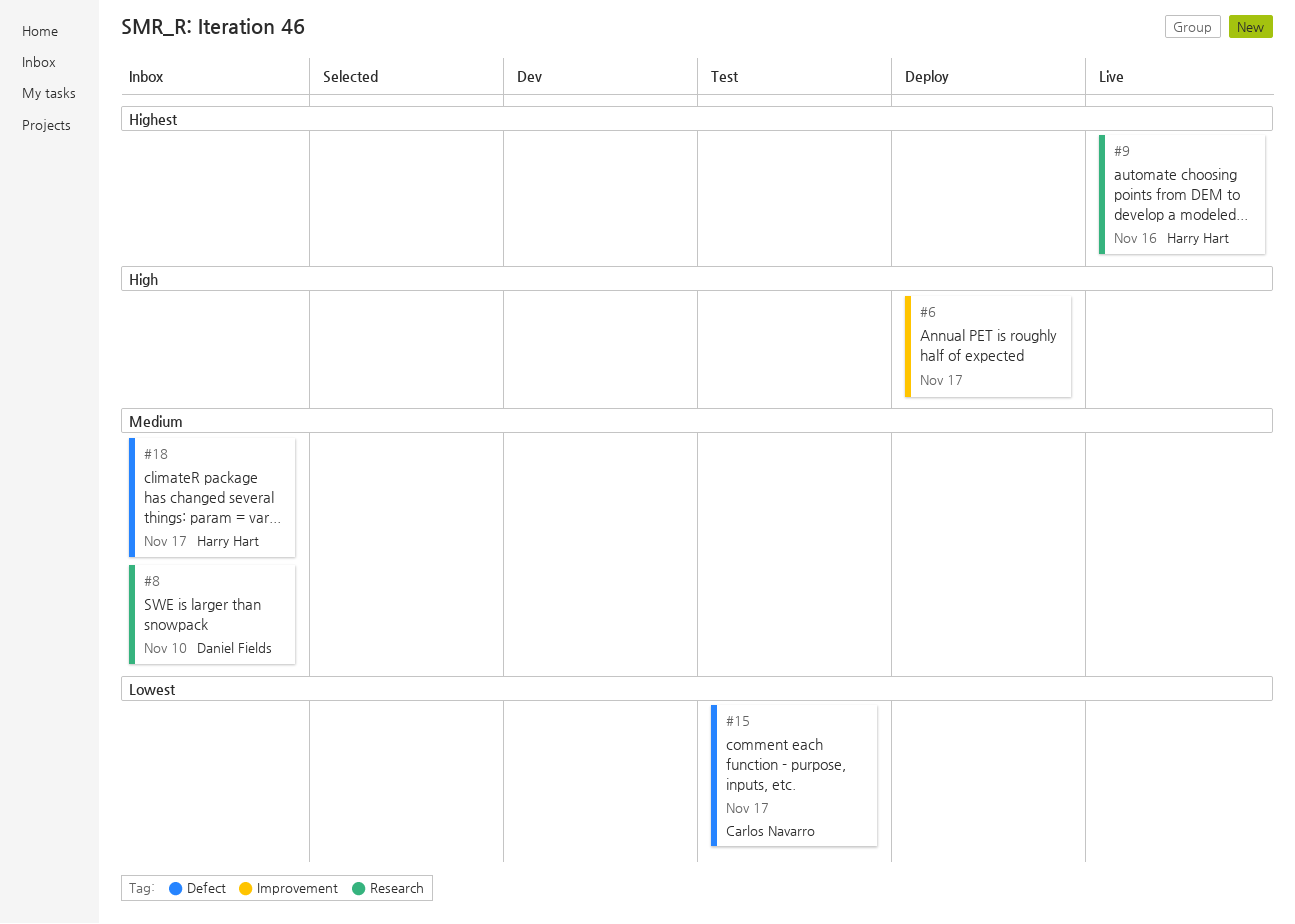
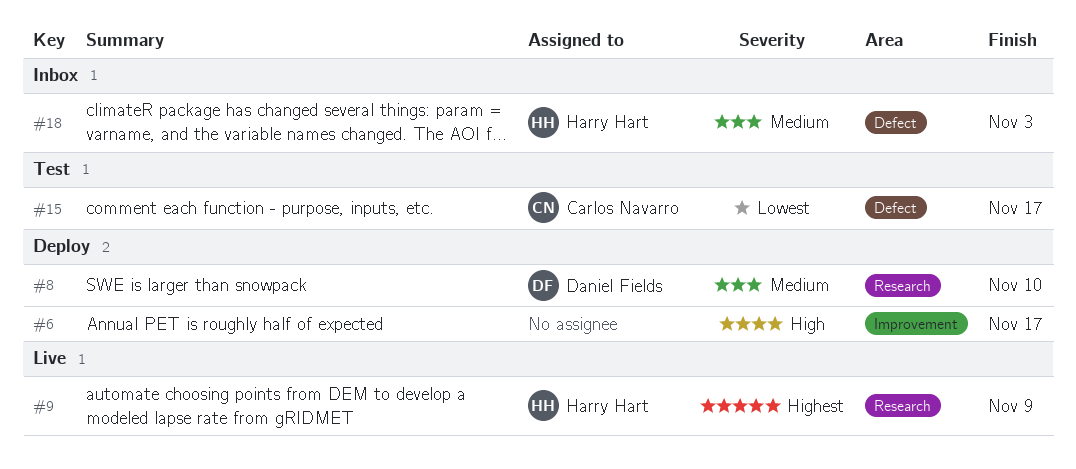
#8, status: Inbox -> Deploy
#9, due: Nov 16 -> Nov 9
#18, due: Nov 17 -> Nov 3

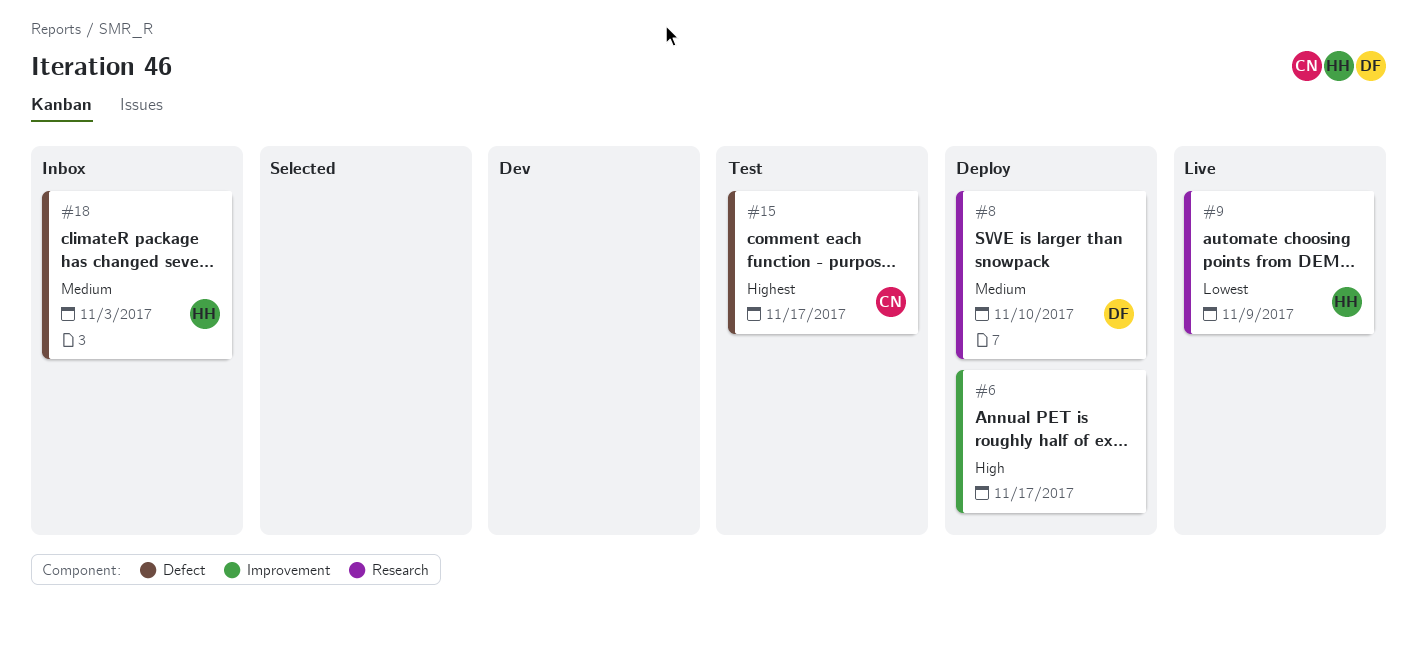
#9, priority: Highest -> Lowest
#15, priority: Lowest -> Highest

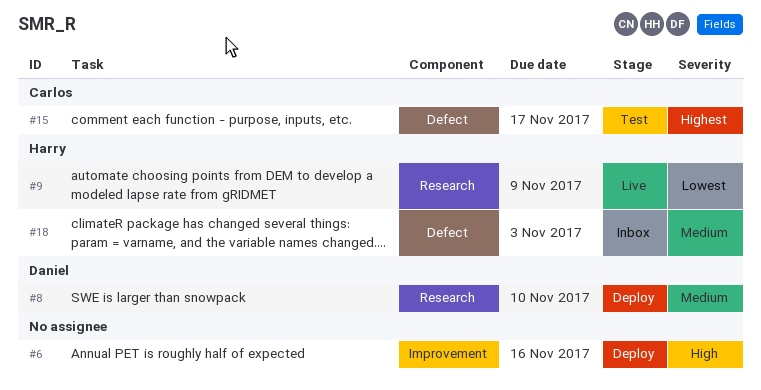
#6, due: Nov 17 -> Nov 16

